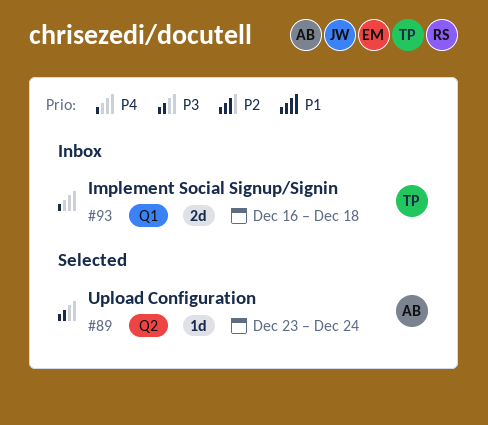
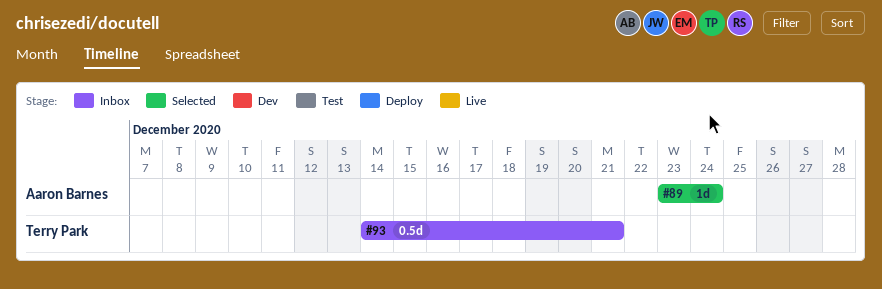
#93, estimate: 2d -> 0.5d
#93, start: Dec 16 -> Dec 14
#93, due: Dec 18 -> Dec 21

